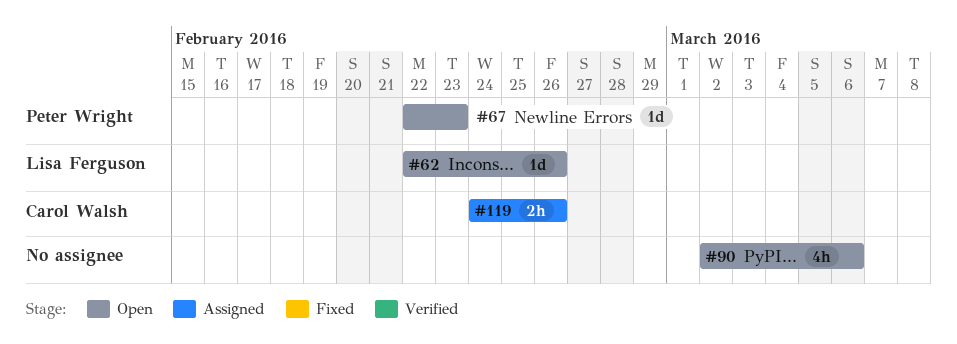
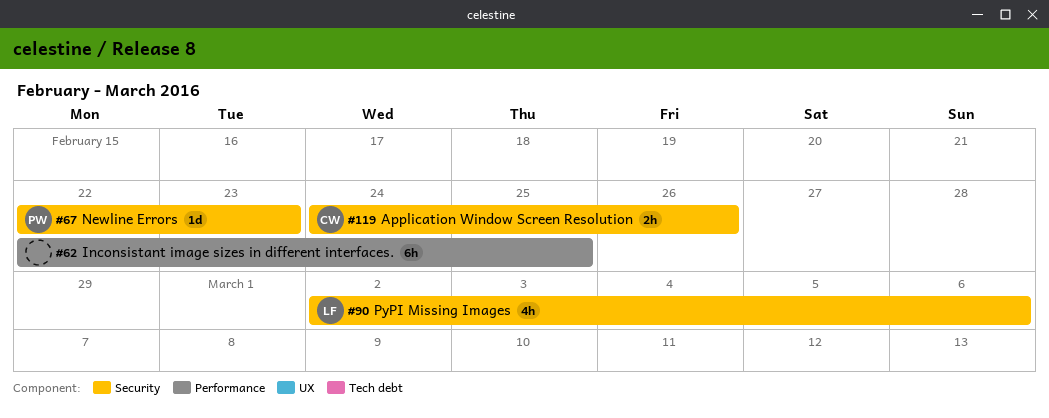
#62, owner: Lisa Ferguson -> none
#62, estimate: 1d -> 6h
#62, due: Feb 26 -> Feb 25
#90, owner: none -> Lisa Ferguson

